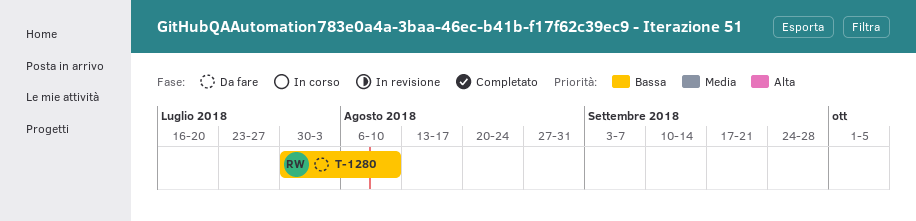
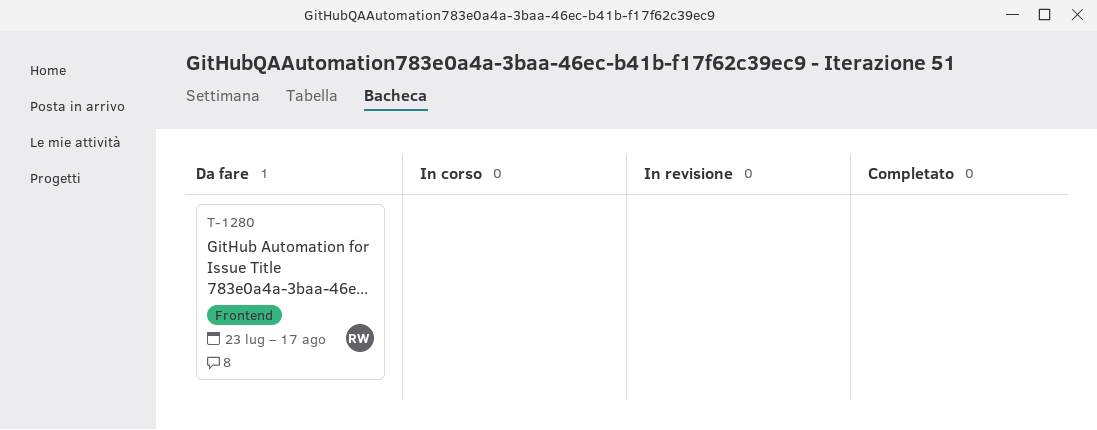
T-1280, start: Jul 30 -> Jul 23
T-1280, due: Aug 10 -> Aug 17

